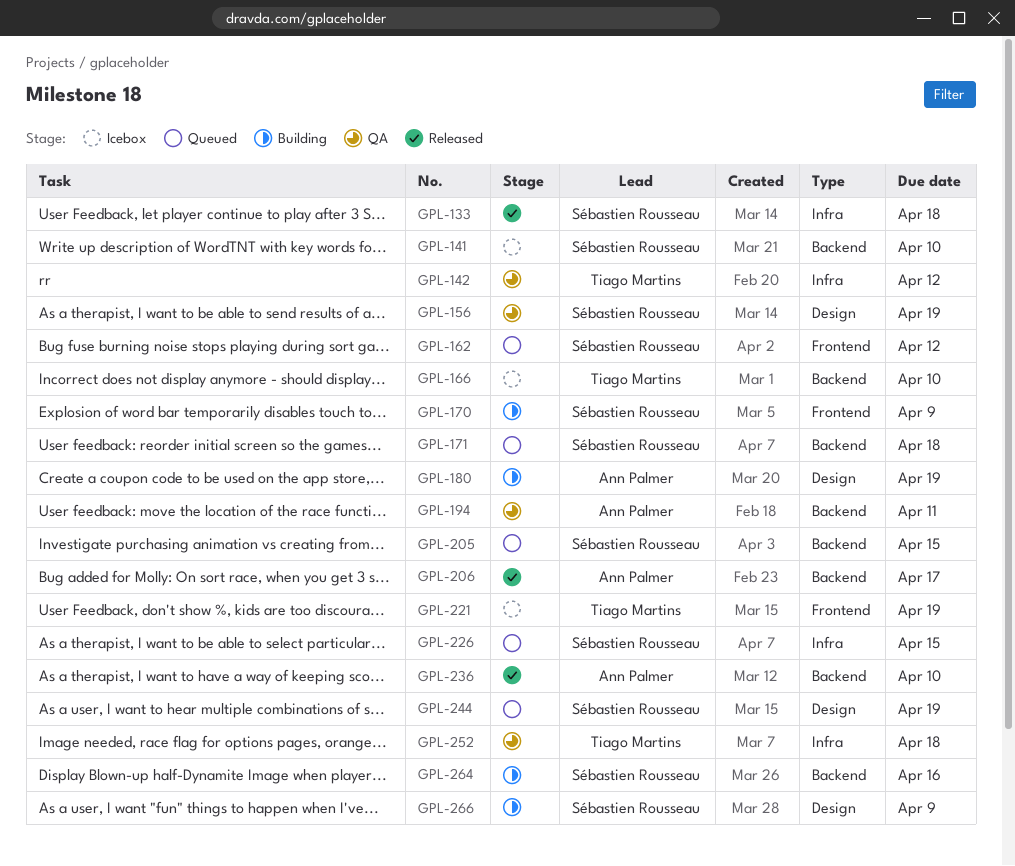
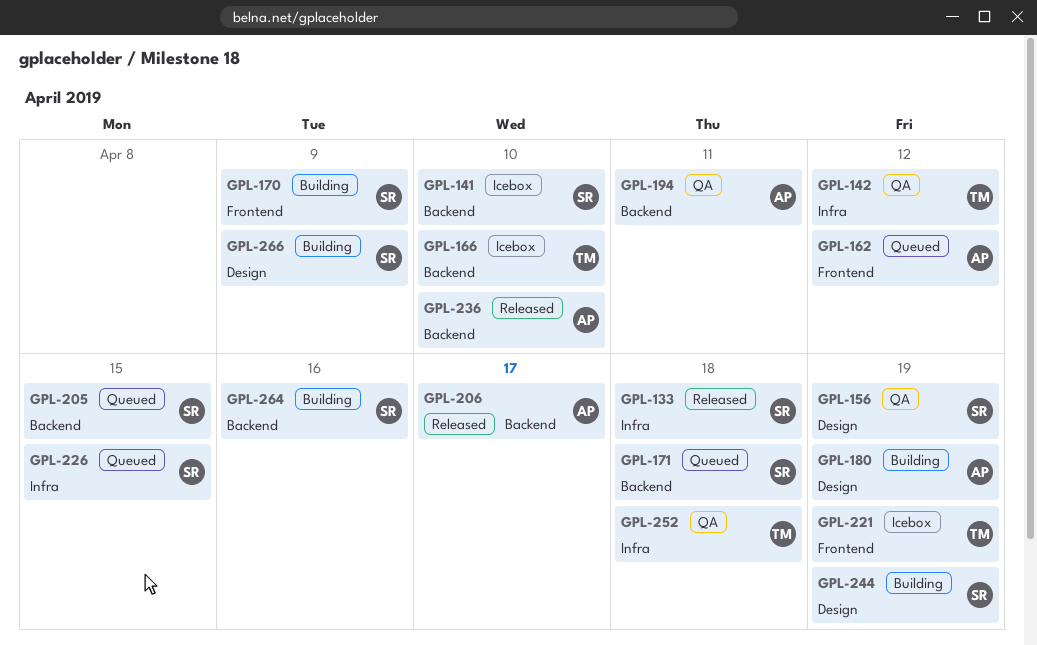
GPL-162, owner: Sébastien Rousseau -> Ann Palmer
GPL-244, status: Queued -> Building

